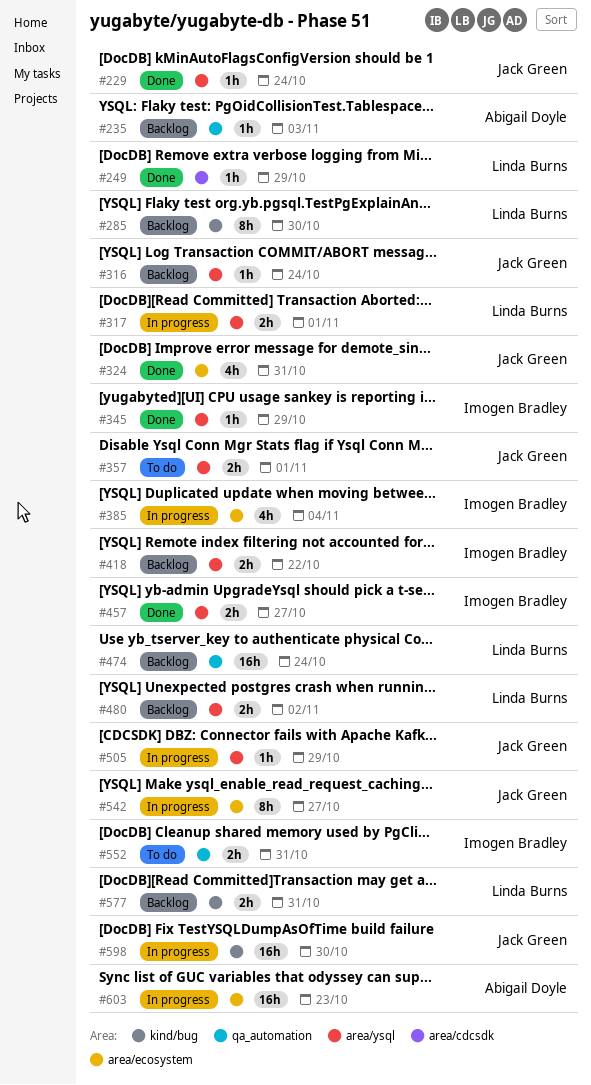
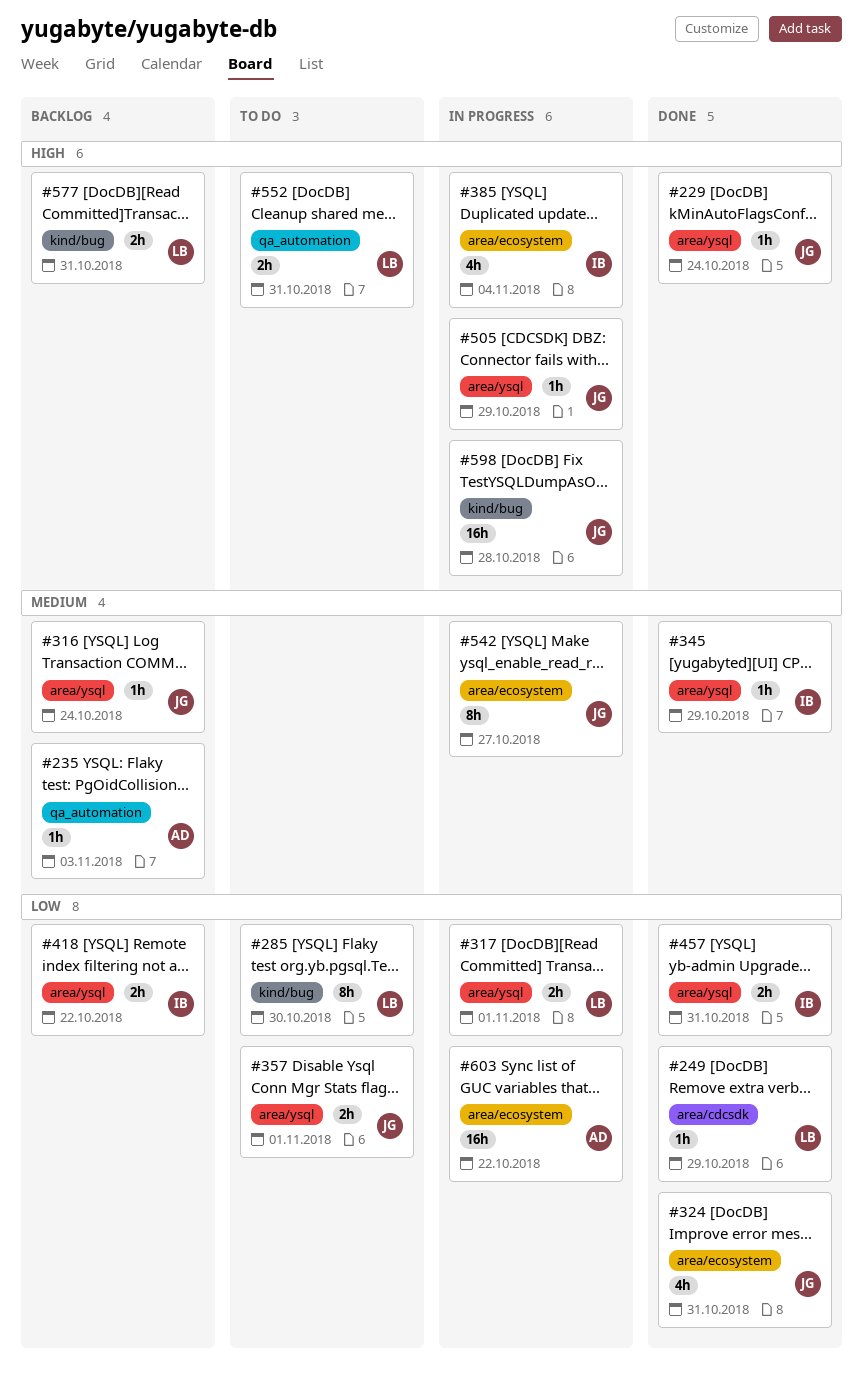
#285, status: Backlog -> To do
#457, due: Oct 27 -> Oct 31
#474: present -> none
#480: present -> none
#552, owner: Imogen Bradley -> Linda Burns
#598, due: Oct 30 -> Oct 28
#603, due: Oct 23 -> Oct 22

